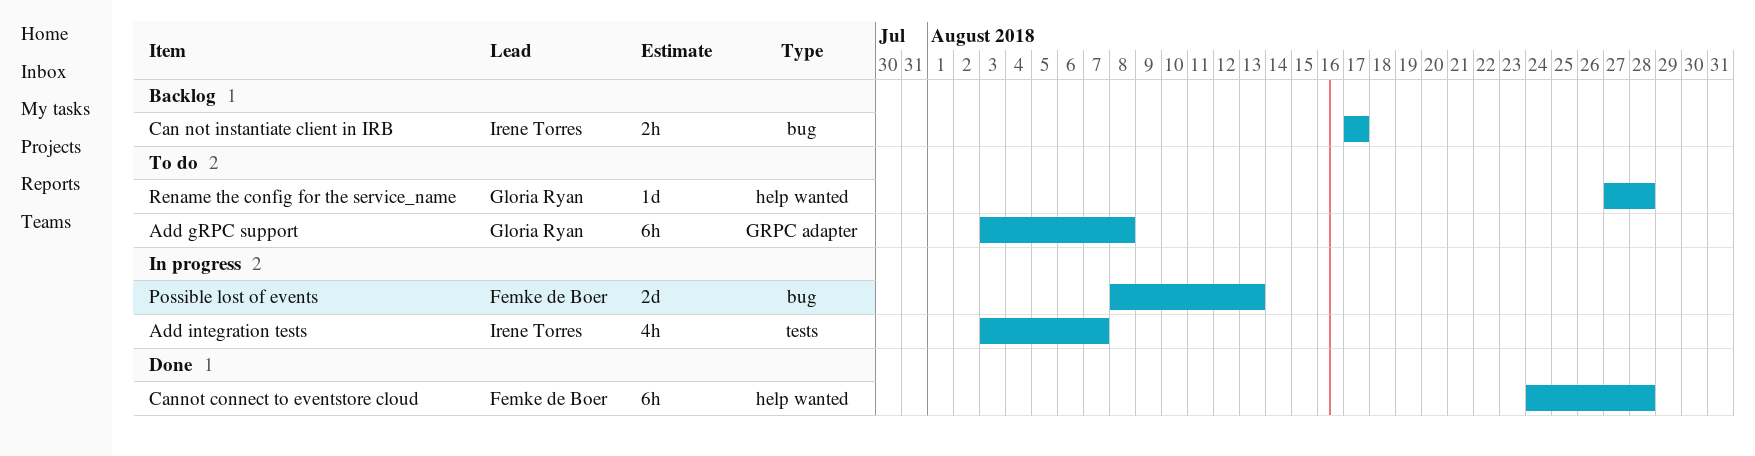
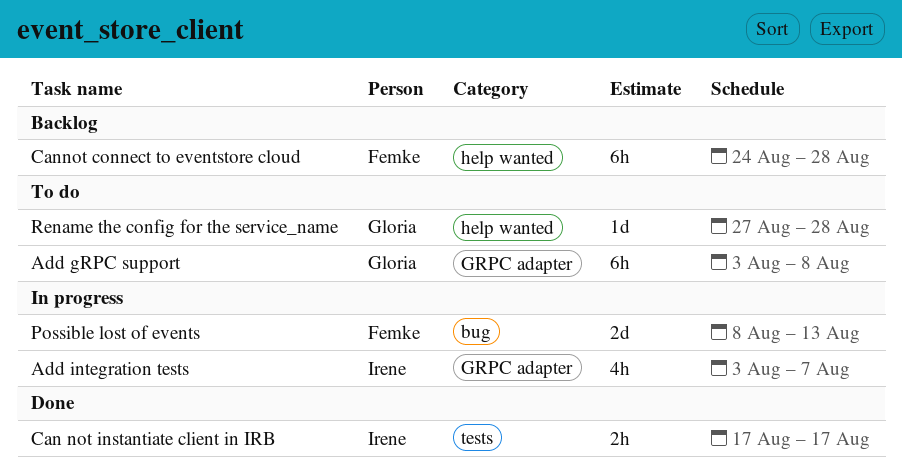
Add integration tests, label: tests -> GRPC adapter
Can not instantiate client in IRB, status: Backlog -> Done
Can not instantiate client in IRB, label: bug -> tests
Cannot connect to eventstore cloud, status: Done -> Backlog

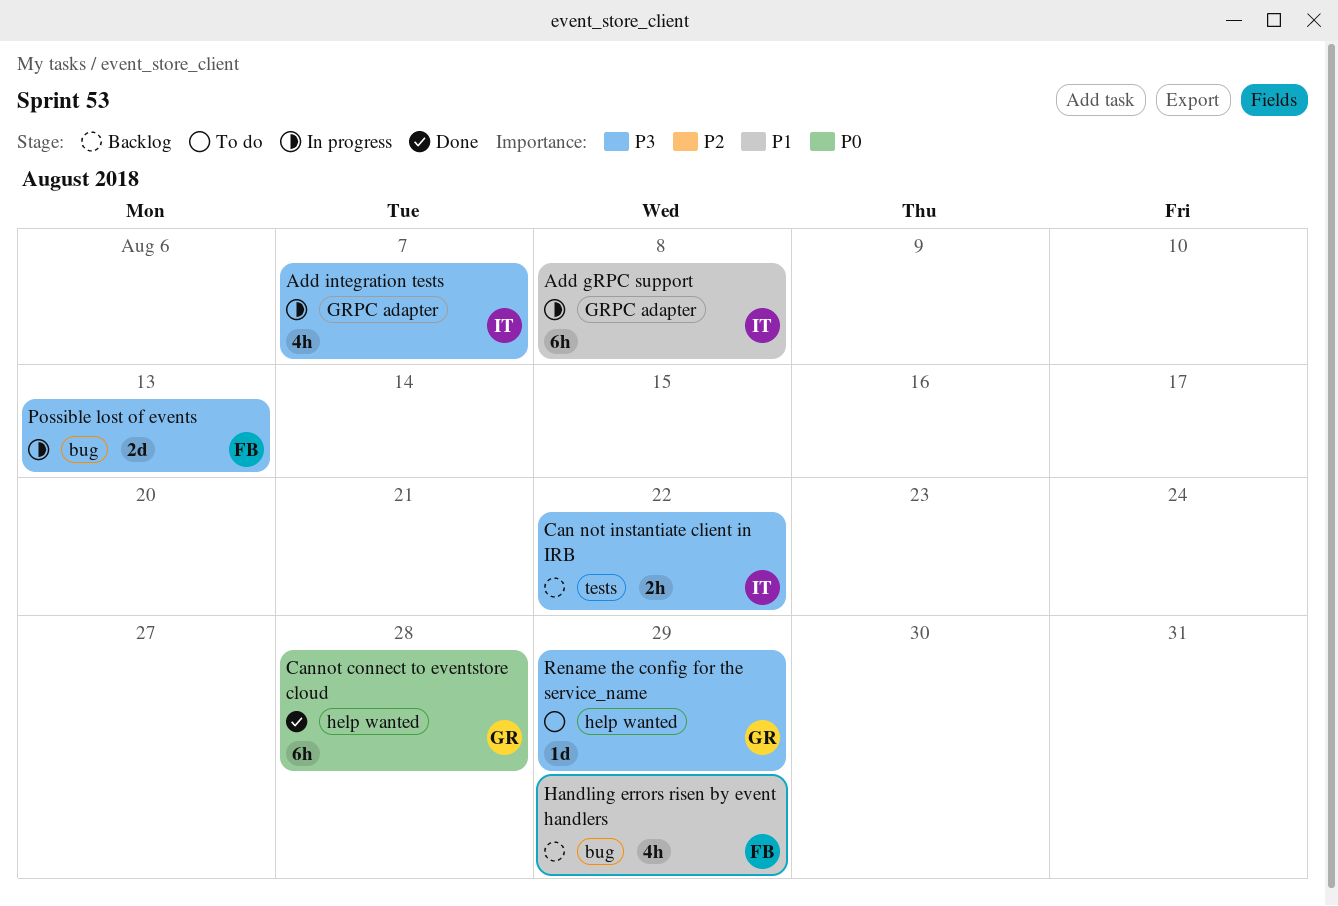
Add gRPC support, status: To do -> In progress
Add gRPC support, owner: Gloria -> Irene
Can not instantiate client in IRB, status: Done -> Backlog
Can not instantiate client in IRB, due: Aug 17 -> Aug 22
Cannot connect to eventstore cloud, status: Backlog -> Done
Cannot connect to eventstore cloud, owner: Femke -> Gloria
Handling errors risen by event handlers: none -> present
Rename the config for the service_name, due: Aug 28 -> Aug 29

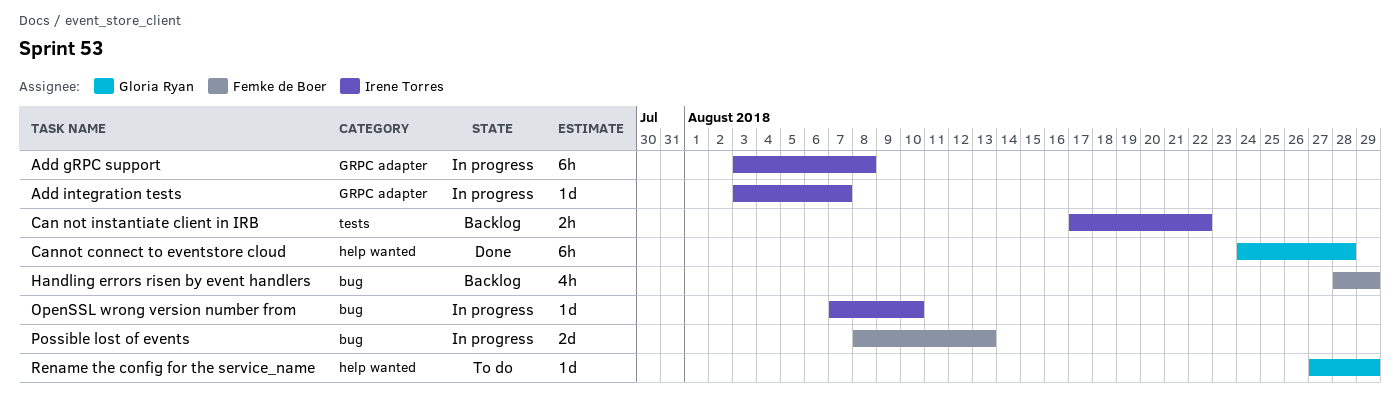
Add integration tests, estimate: 4h -> 1d
OpenSSL wrong version number from: none -> present

